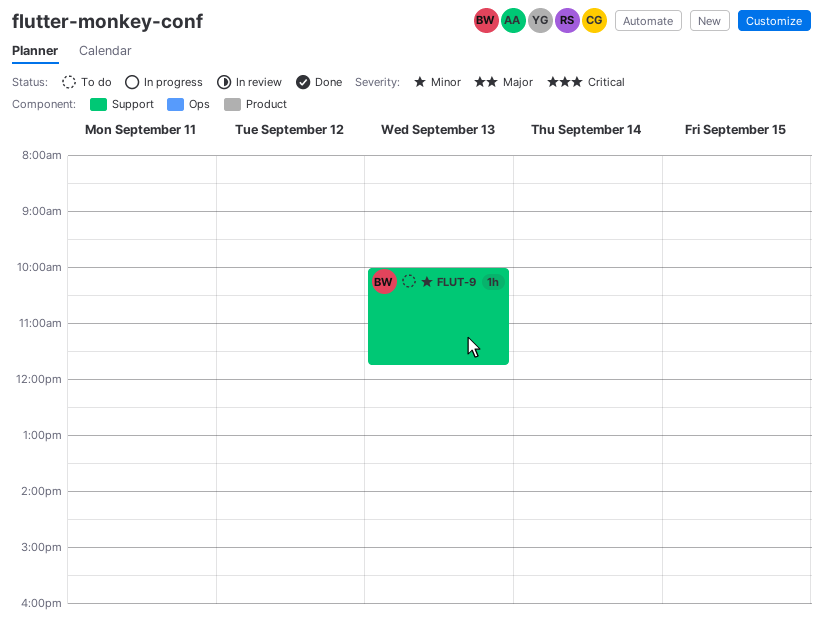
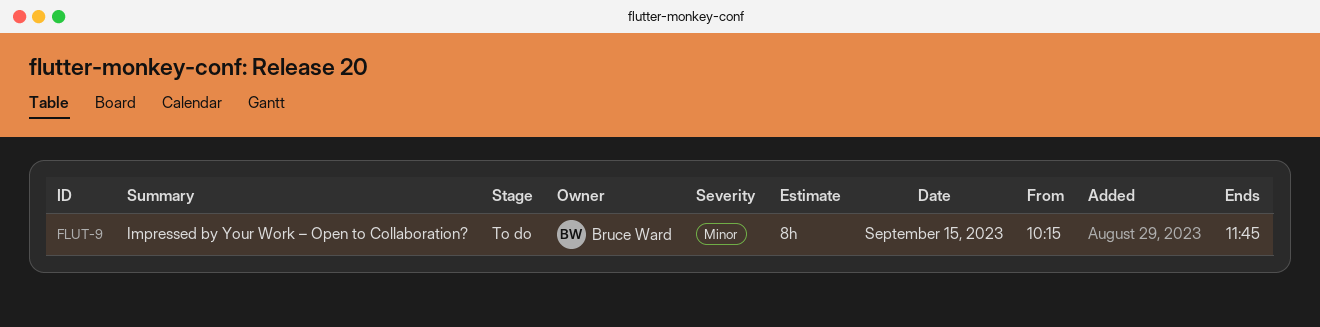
FLUT-9, estimate: 1h -> 8h
FLUT-9, day: Sep 13 -> Sep 15
FLUT-9, begins: 10:00 -> 10:15

